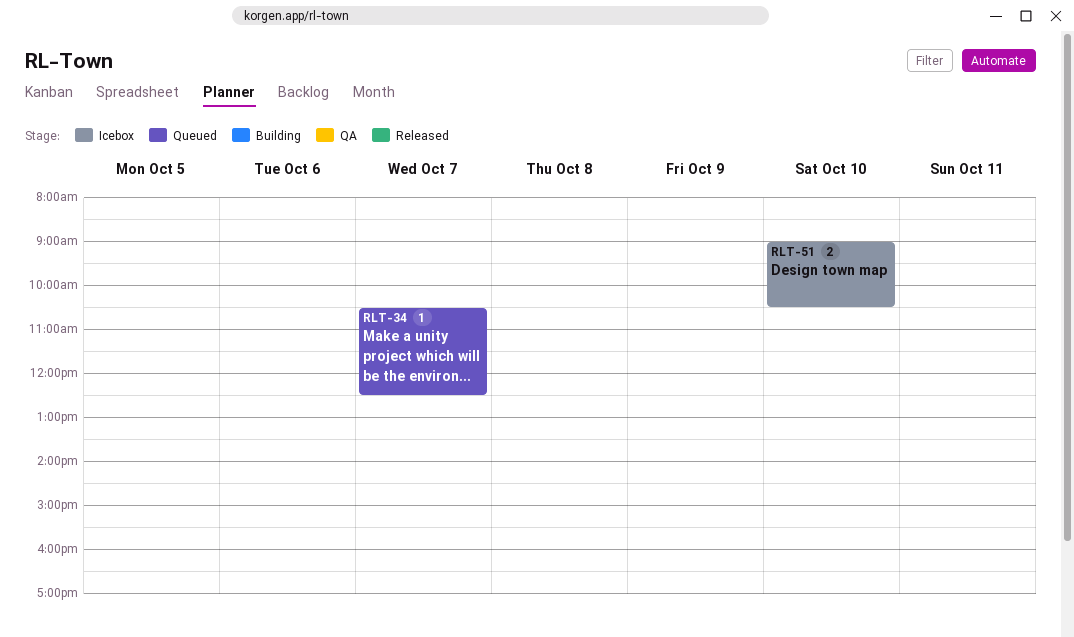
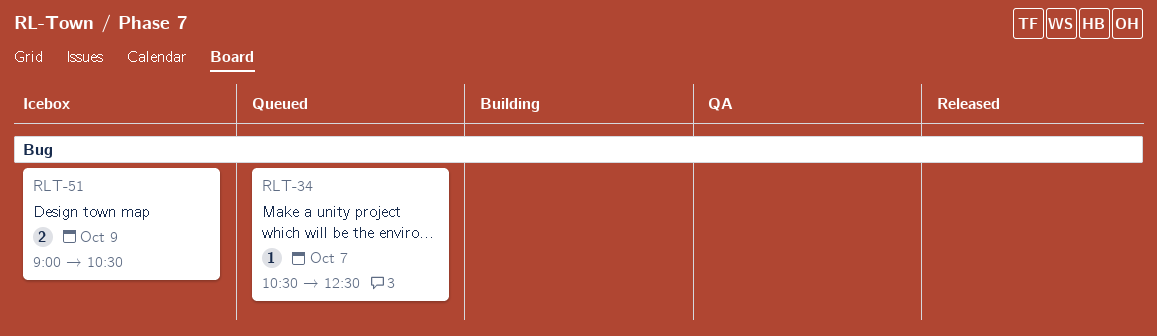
RLT-51, day: Oct 10 -> Oct 9

